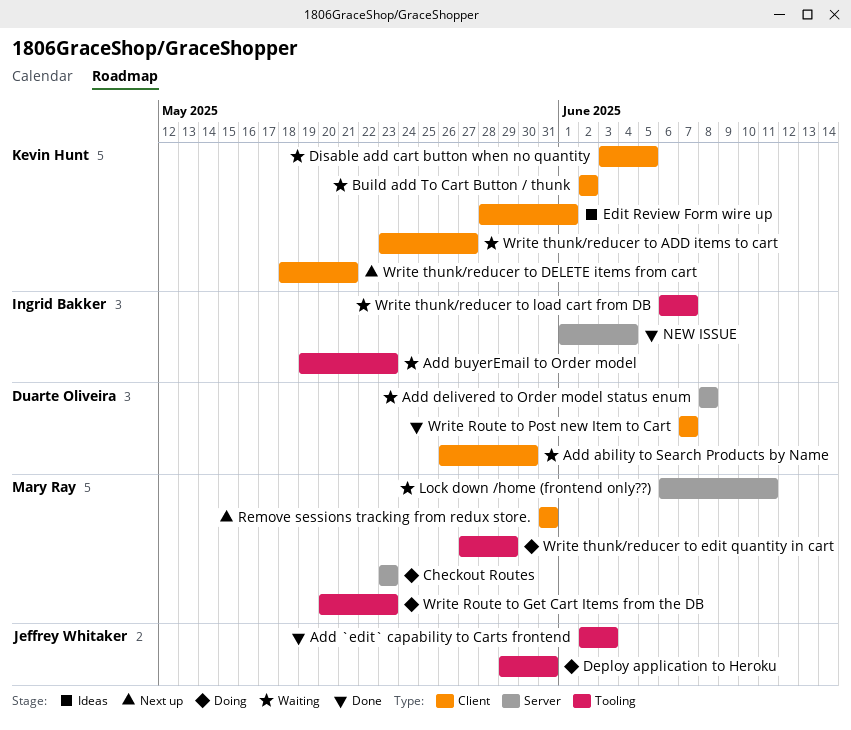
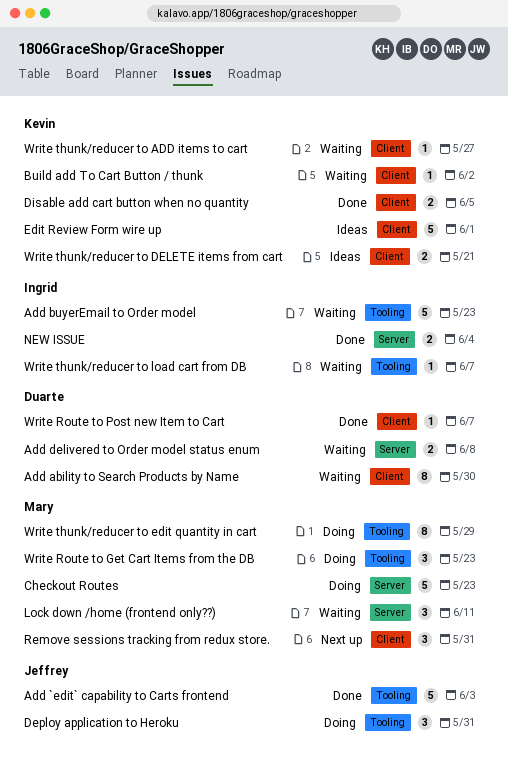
Disable add cart button when no quantity, status: Waiting -> Done
Write thunk/reducer to DELETE items from cart, status: Next up -> Ideas

